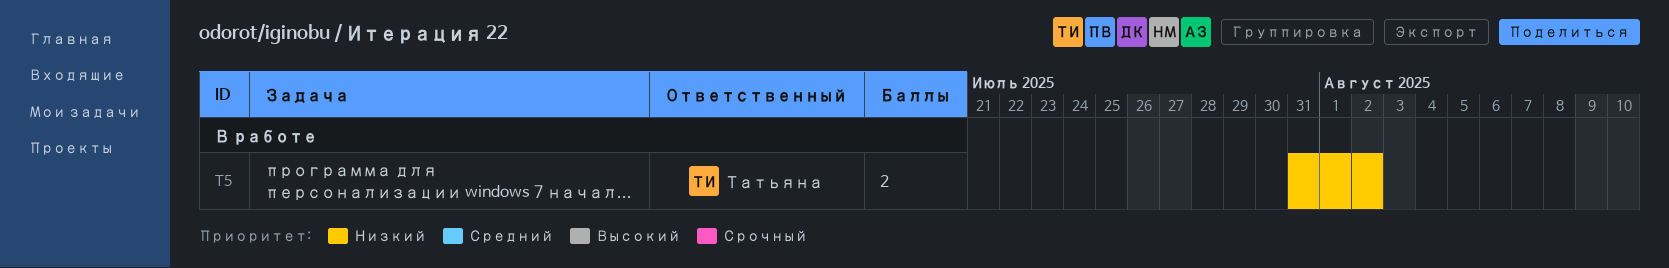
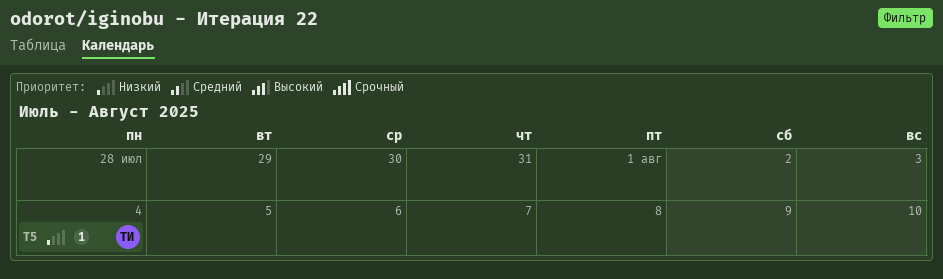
T5, estimate: 2 -> 1
T5, due: Aug 2 -> Aug 4

